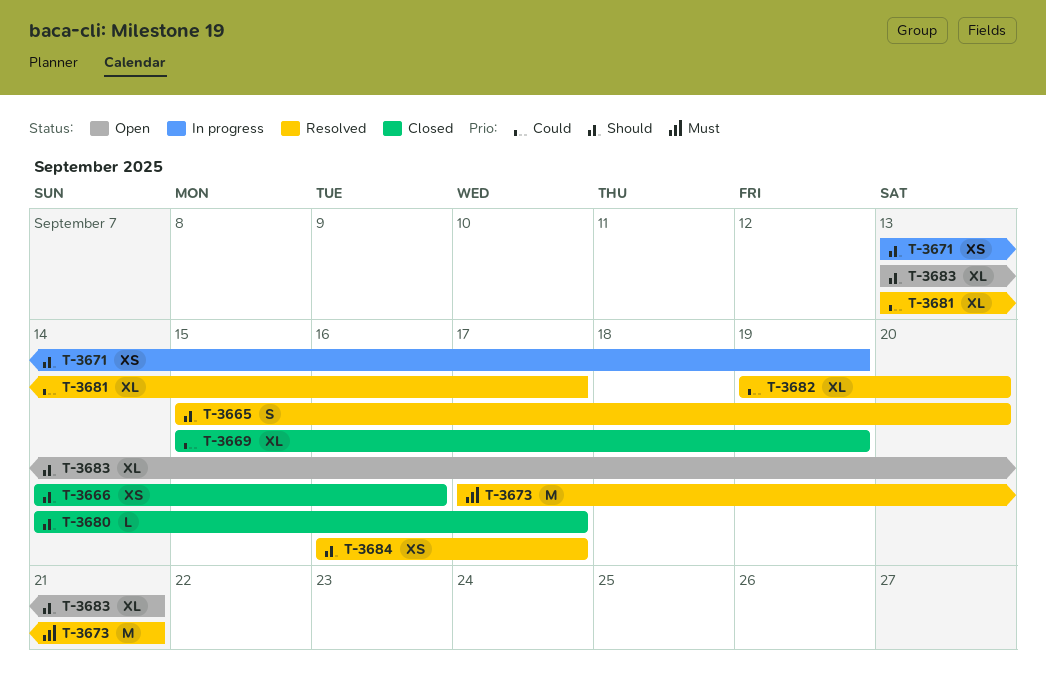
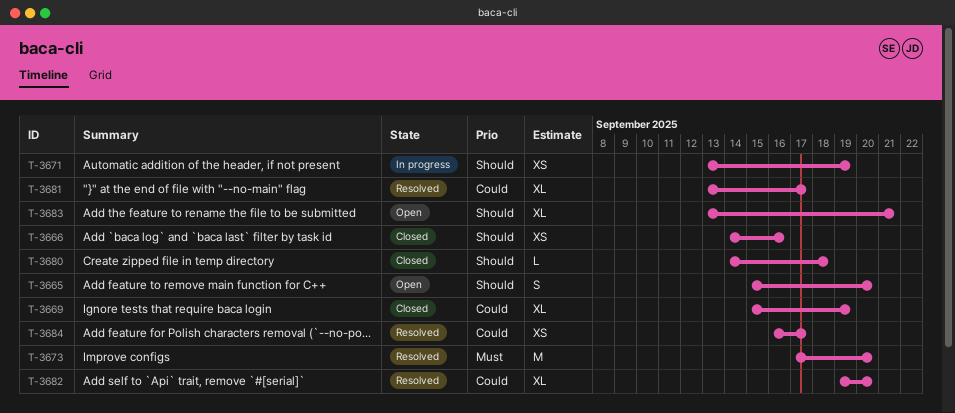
T-3665, status: Resolved -> Open
T-3673, due: Sep 21 -> Sep 20
T-3680, due: Sep 17 -> Sep 18
T-3684, priority: Should -> Could

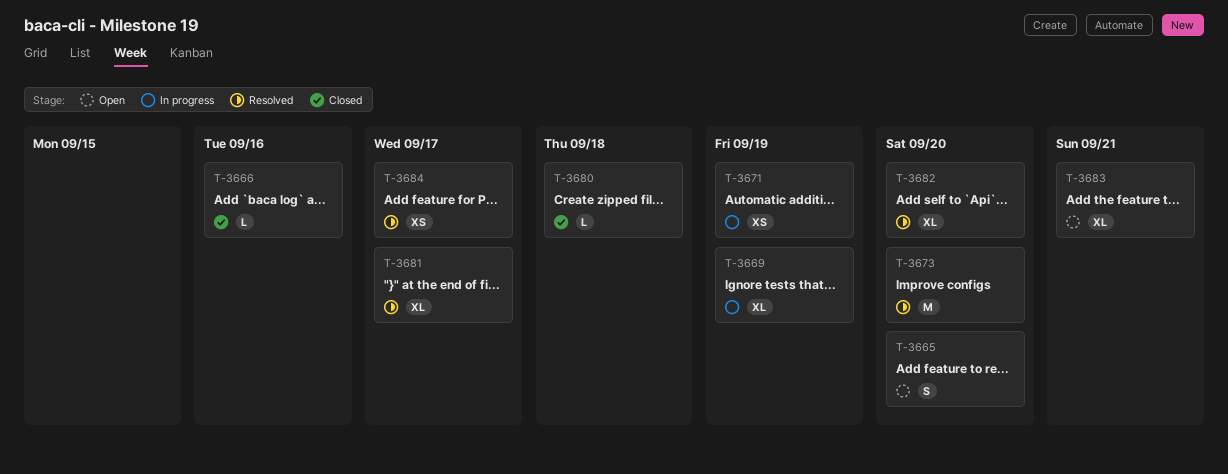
T-3666, estimate: XS -> L
T-3669, status: Closed -> In progress

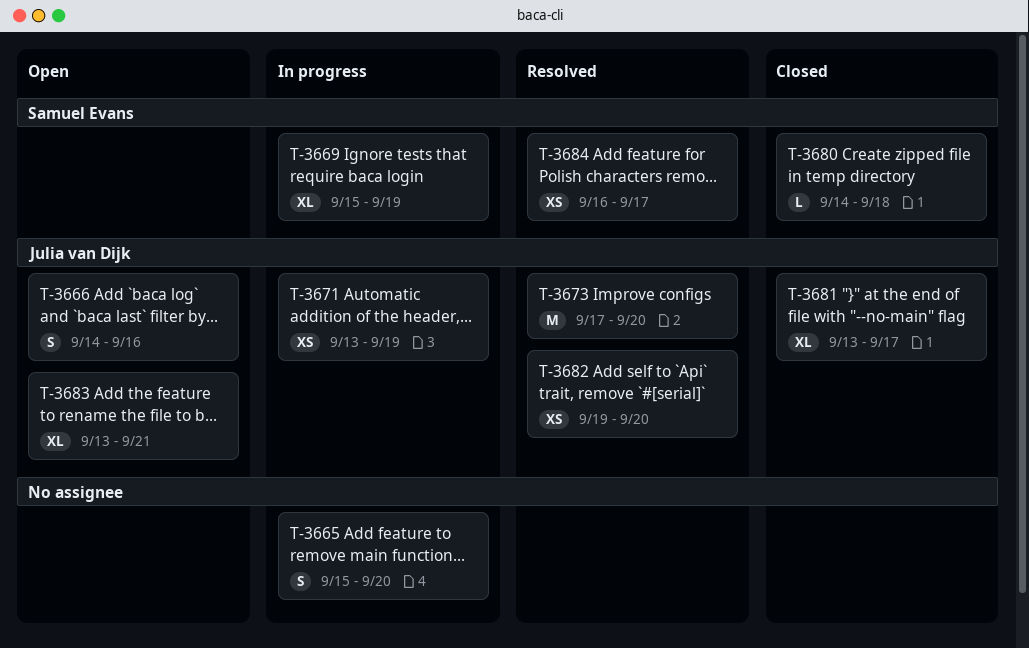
T-3665, status: Open -> In progress
T-3666, status: Closed -> Open
T-3666, estimate: L -> S
T-3681, status: Resolved -> Closed
T-3682, estimate: XL -> XS

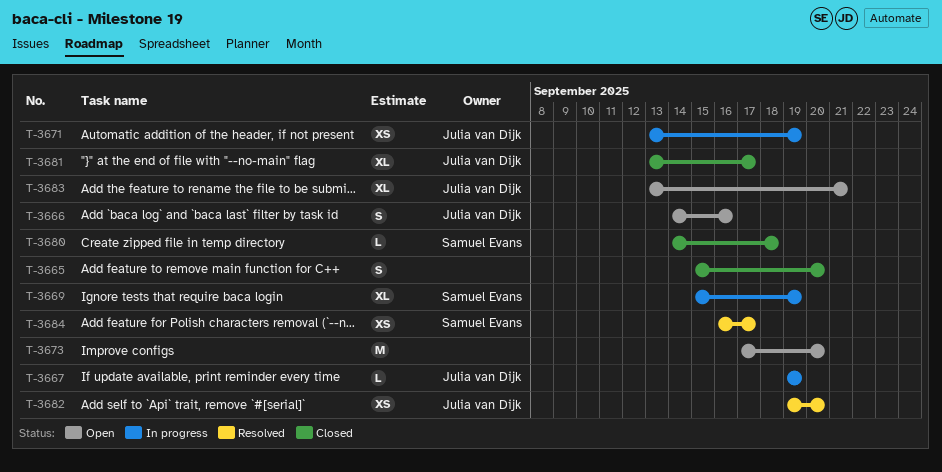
T-3665, status: In progress -> Closed
T-3667: none -> present
T-3673, status: Resolved -> Open
T-3673, owner: Julia van Dijk -> none

